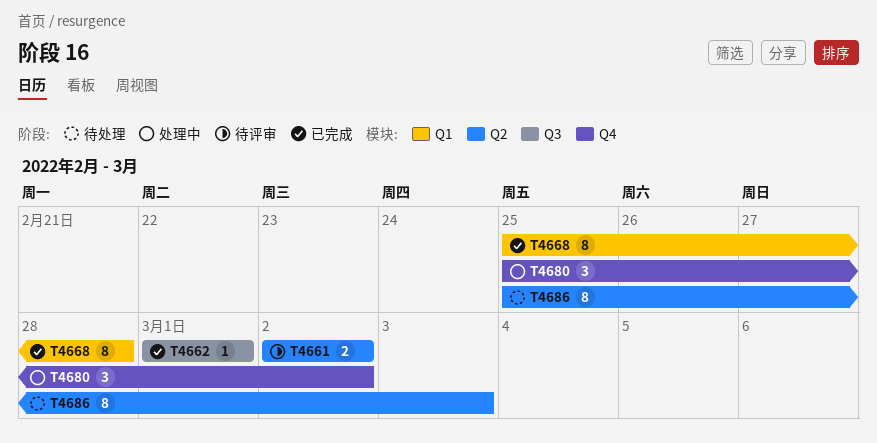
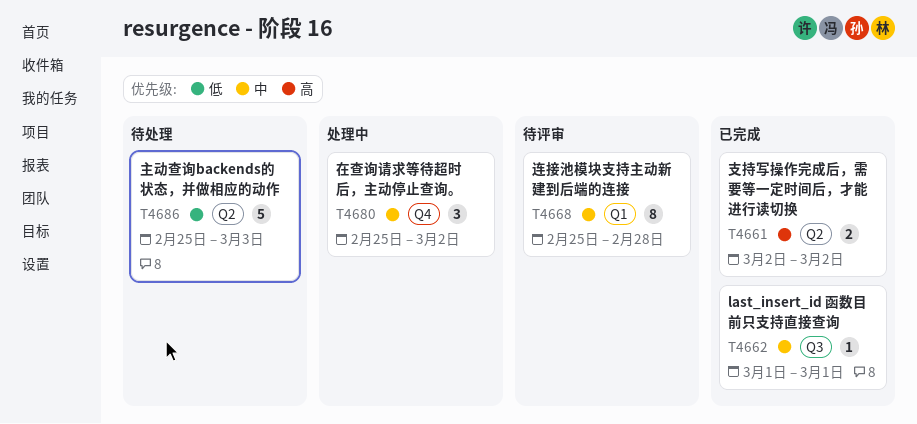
T4661, status: 待评审 -> 已完成
T4668, status: 已完成 -> 待评审
T4686, estimate: 8 -> 5

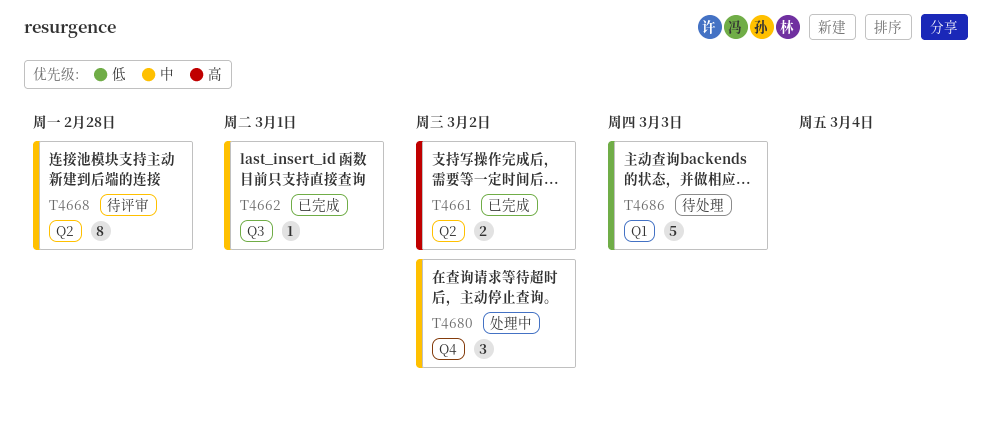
T4668, label: Q1 -> Q2
T4686, label: Q2 -> Q1

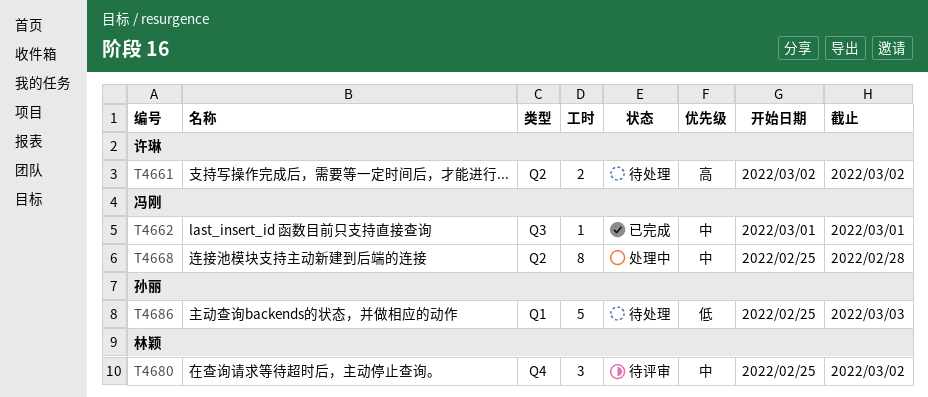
T4661, status: 已完成 -> 待处理
T4668, status: 待评审 -> 处理中
T4680, status: 处理中 -> 待评审

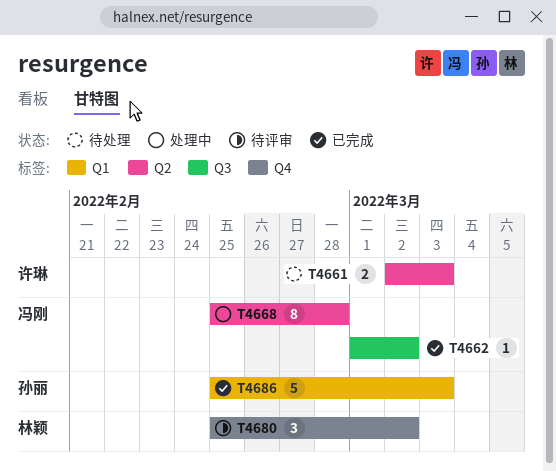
T4661, due: Mar 2 -> Mar 3
T4662, due: Mar 1 -> Mar 2
T4686, status: 待处理 -> 已完成

